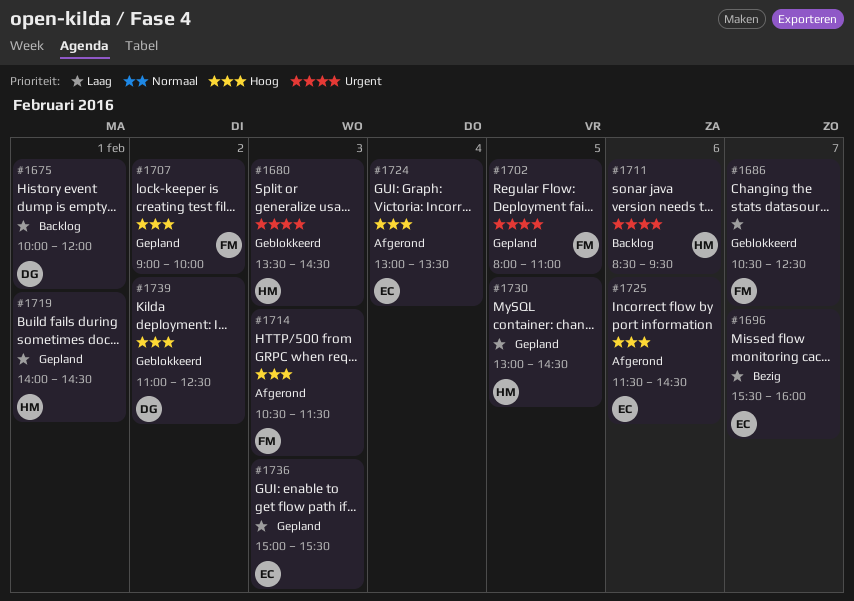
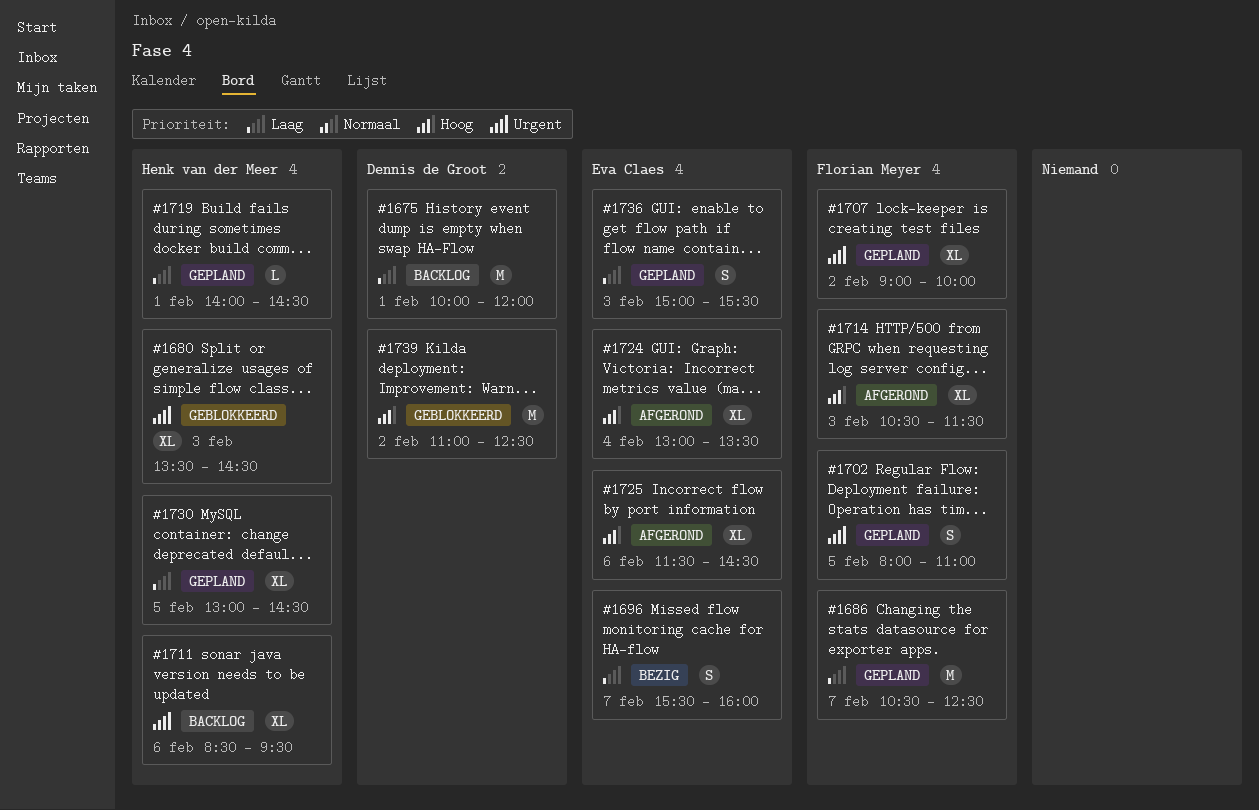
#1686, status: Geblokkeerd -> Gepland
#1707, priority: Hoog -> Urgent

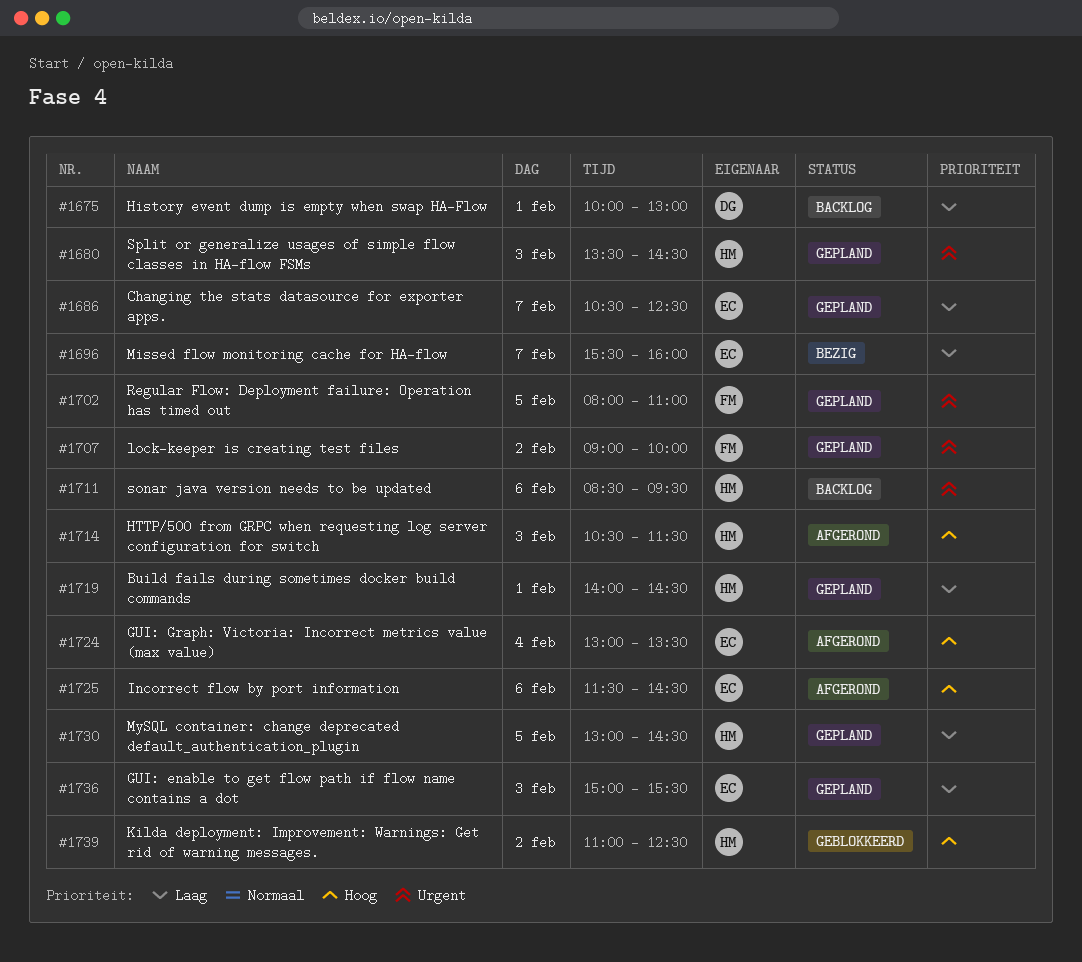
#1675, ends: 12:00 -> 13:00
#1680, status: Geblokkeerd -> Gepland
#1686, owner: Florian Meyer -> Eva Claes
#1714, owner: Florian Meyer -> Henk van der Meer
#1739, owner: Dennis de Groot -> Henk van der Meer

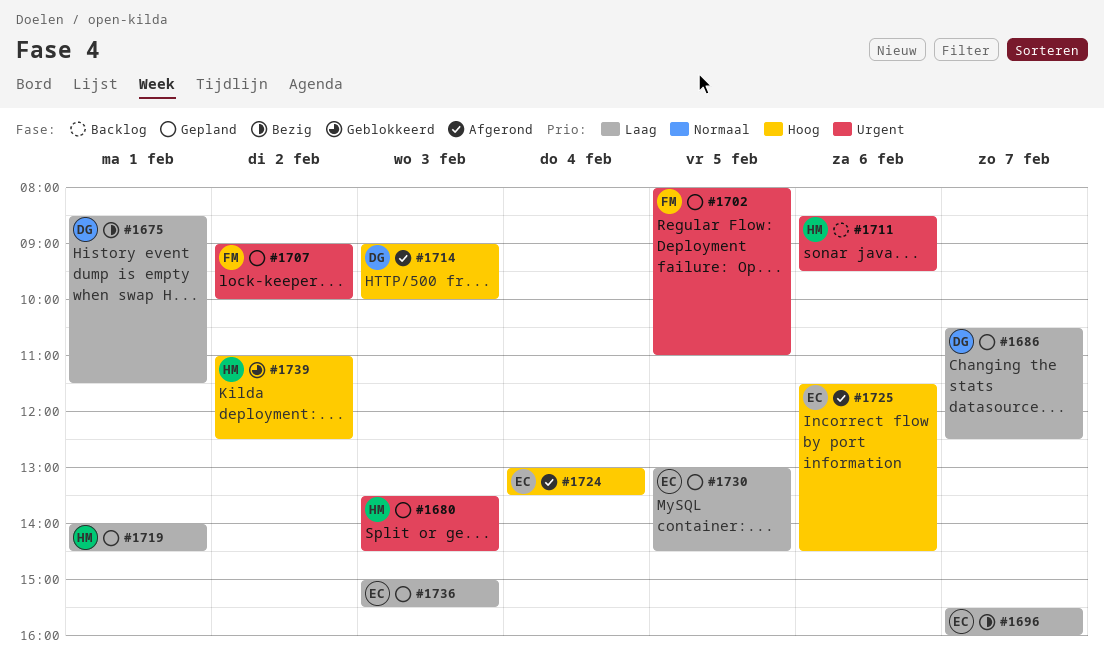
#1675, status: Backlog -> Bezig
#1675, begins: 10:00 -> 08:30
#1675, ends: 13:00 -> 11:30
#1686, owner: EC -> DG
#1714, owner: HM -> DG
#1714, begins: 10:30 -> 09:00
#1714, ends: 11:30 -> 10:00
#1730, owner: HM -> EC

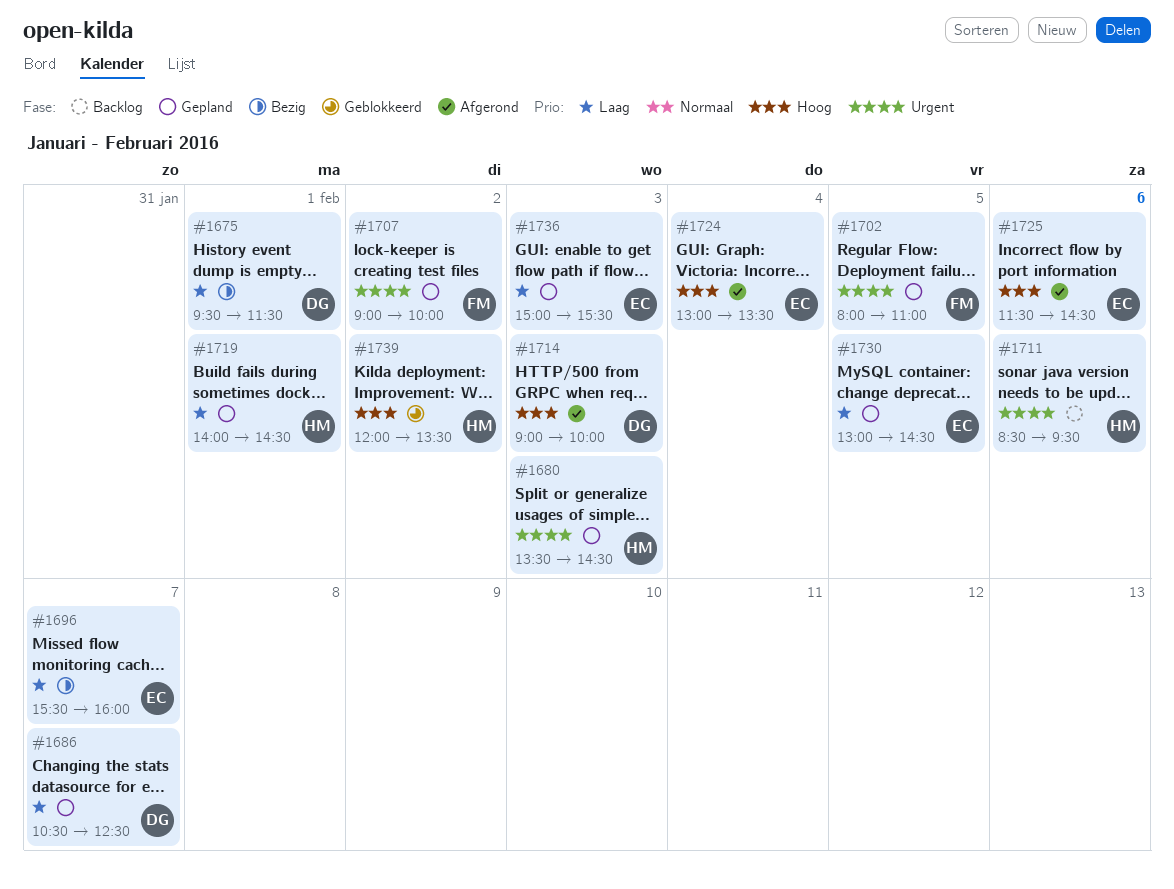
#1675, begins: 08:30 -> 09:30
#1739, begins: 11:00 -> 12:00
#1739, ends: 12:30 -> 13:30

